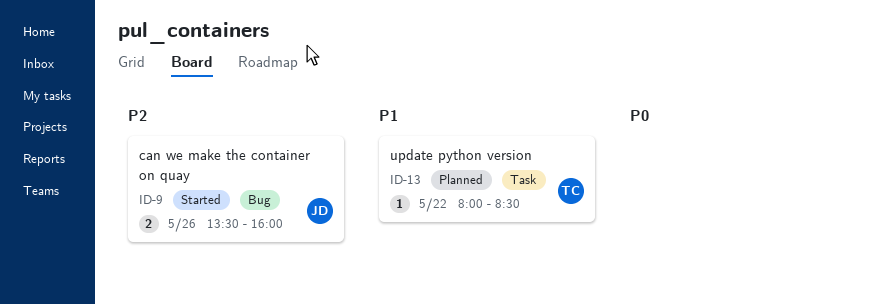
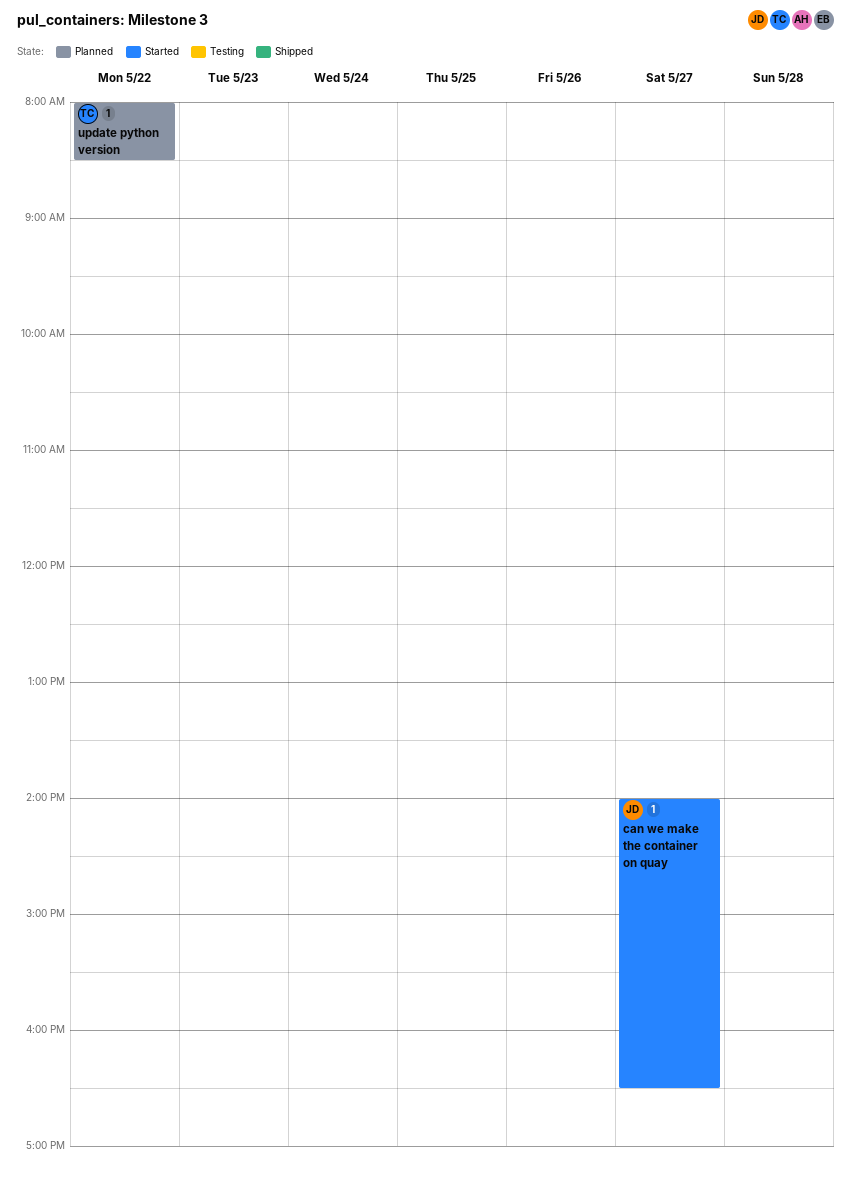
can we make the container on quay, estimate: 2 -> 1
can we make the container on quay, day: May 26 -> May 27
can we make the container on quay, begins: 13:30 -> 14:00
can we make the container on quay, ends: 16:00 -> 16:30

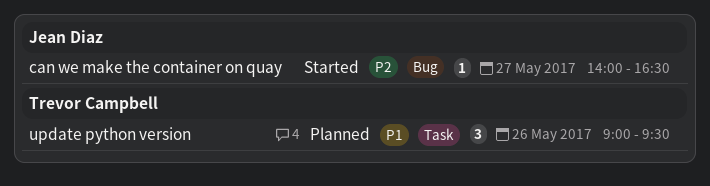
update python version, estimate: 1 -> 3
update python version, day: May 22 -> May 26
update python version, begins: 08:00 -> 09:00
update python version, ends: 08:30 -> 09:30

